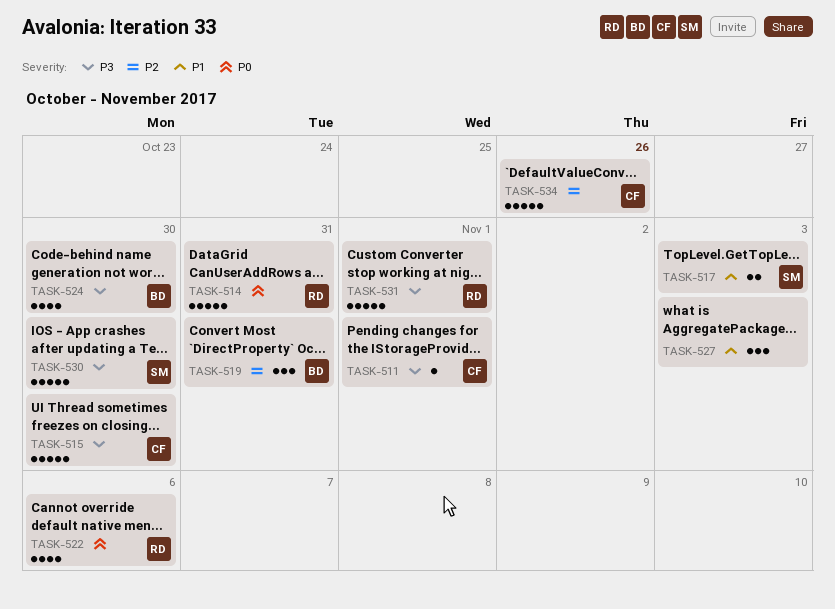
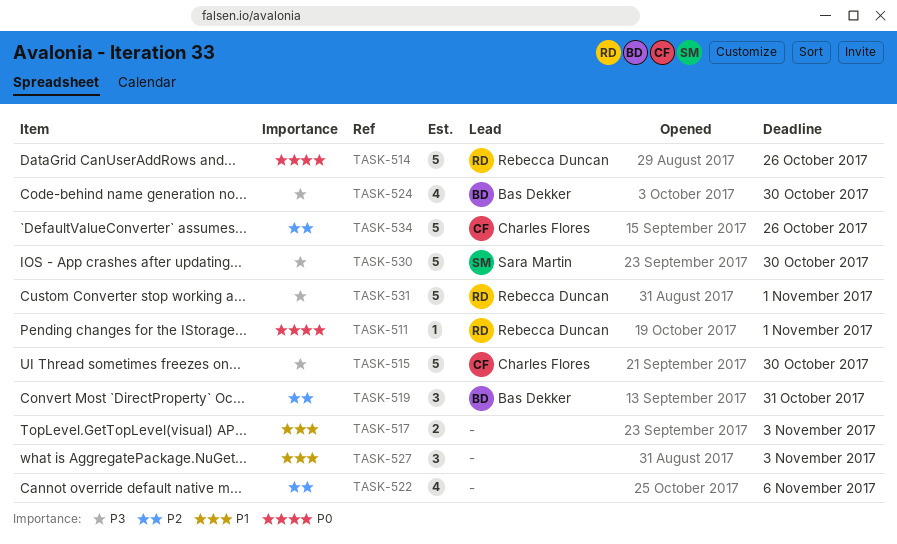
TASK-511, owner: Charles Flores -> Rebecca Duncan
TASK-511, priority: P3 -> P0
TASK-514, due: Oct 31 -> Oct 26
TASK-517, owner: Sara Martin -> none
TASK-522, owner: Rebecca Duncan -> none
TASK-522, priority: P0 -> P2

